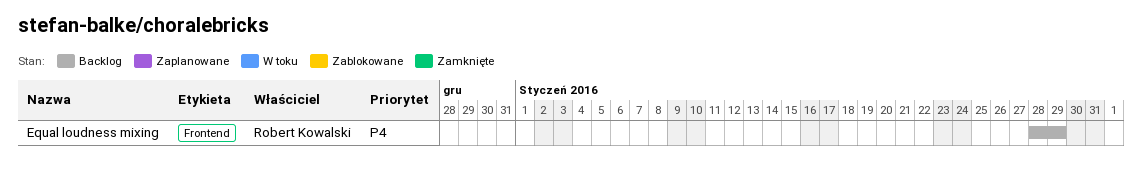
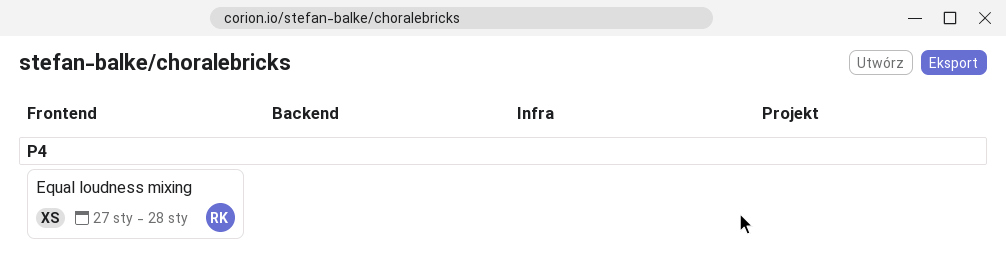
Equal loudness mixing, start: Jan 28 -> Jan 27
Equal loudness mixing, due: Jan 29 -> Jan 28

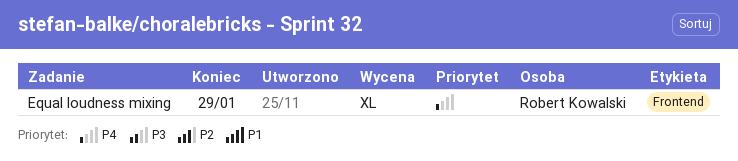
Equal loudness mixing, estimate: XS -> XL
Equal loudness mixing, due: Jan 28 -> Jan 29

